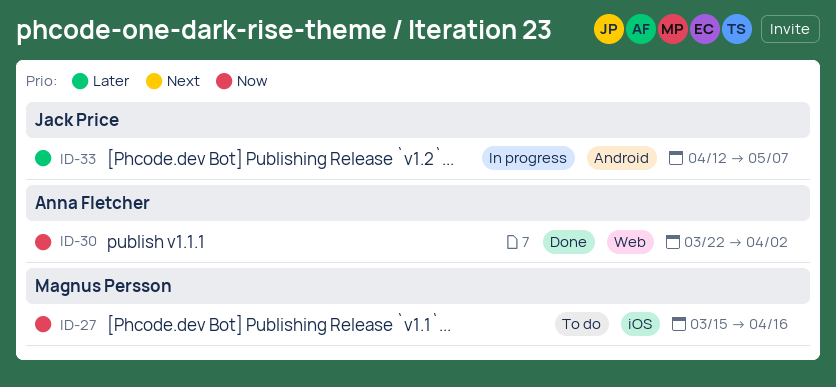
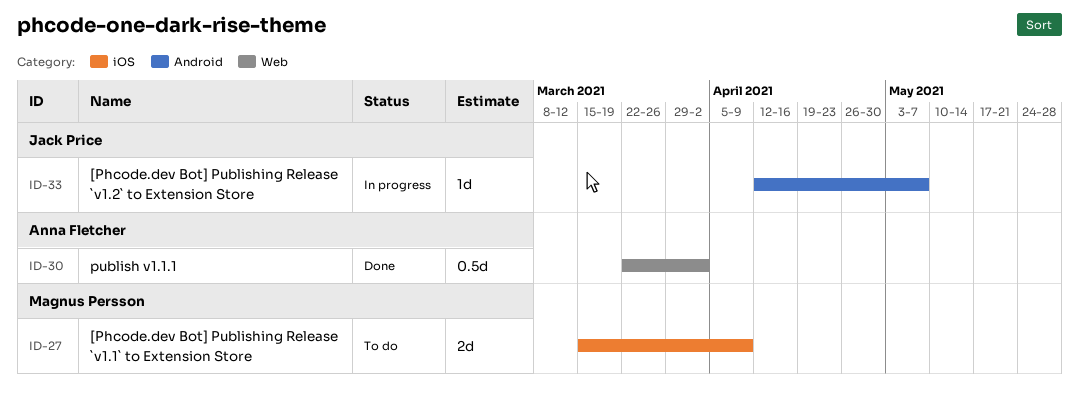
ID-27, due: Apr 16 -> Apr 9

